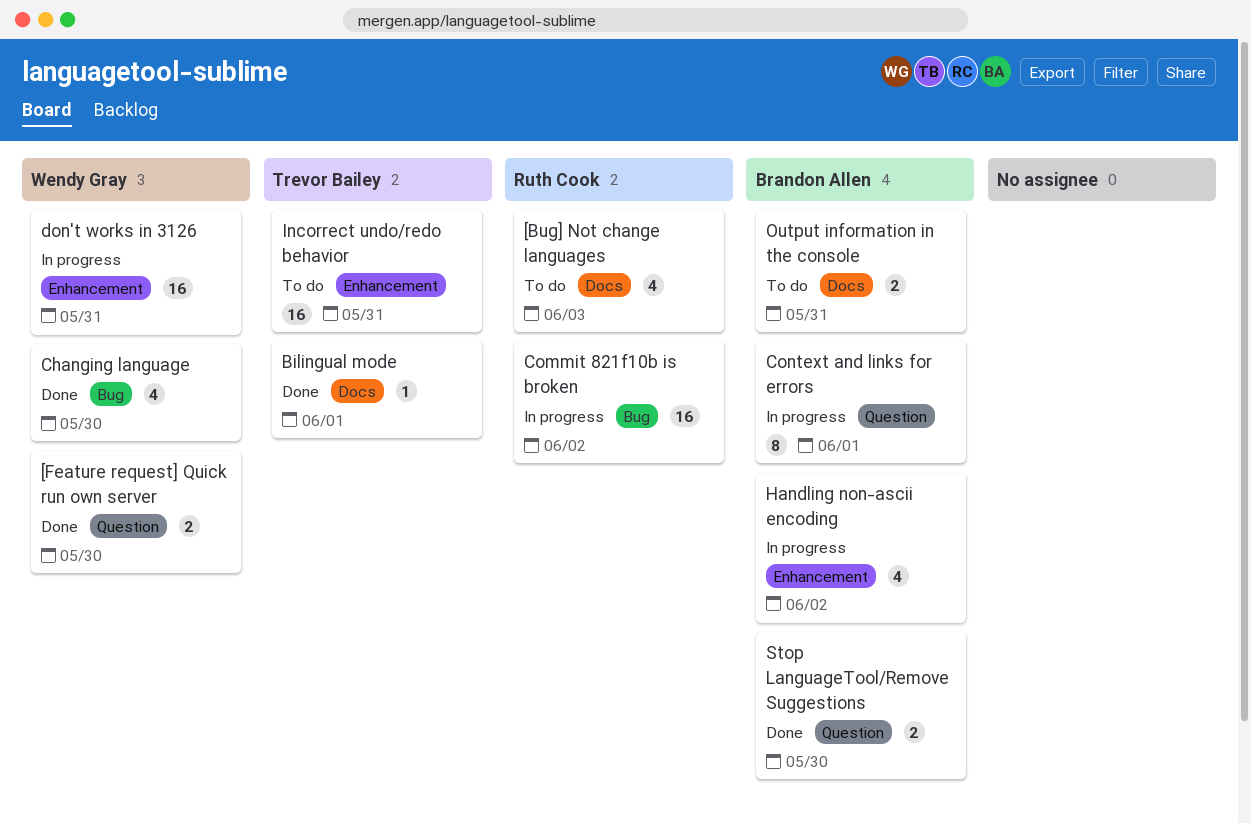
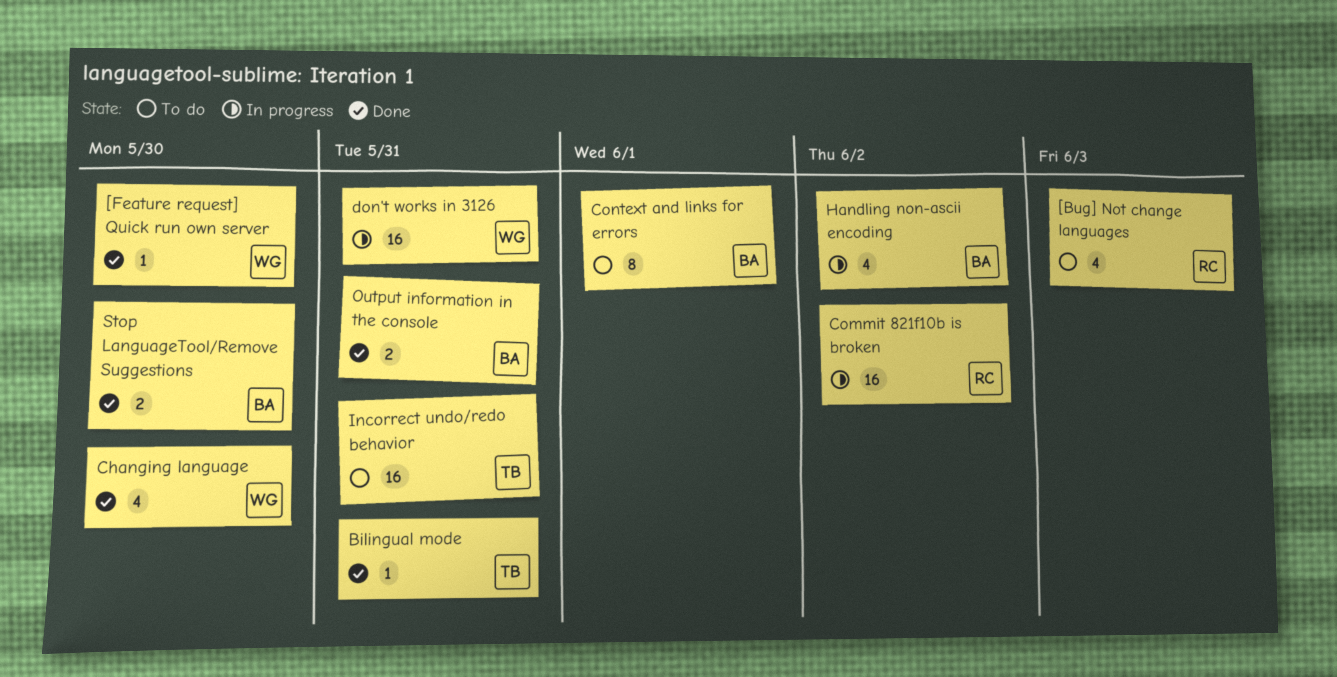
[Feature request] Quick run own server, estimate: 2 -> 1
Bilingual mode, due: Jun 1 -> May 31
Context and links for errors, status: In progress -> To do
Output information in the console, status: To do -> Done

